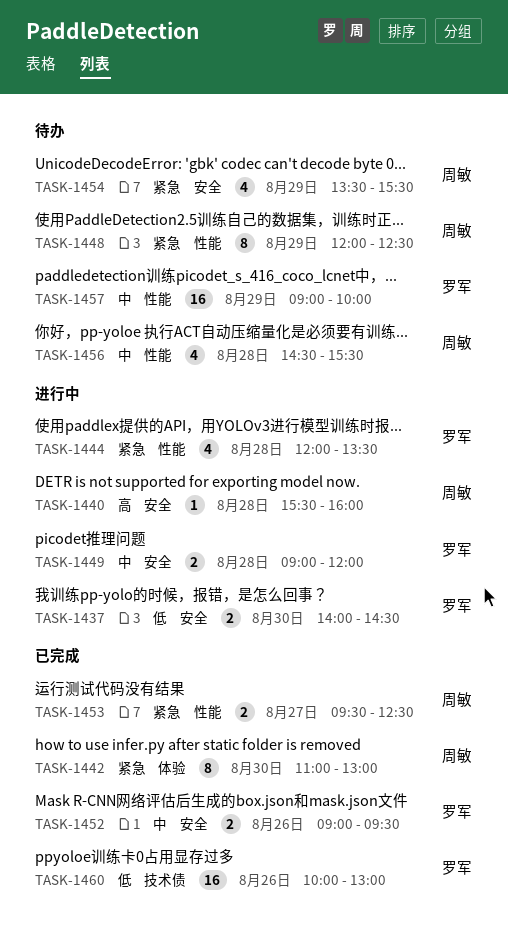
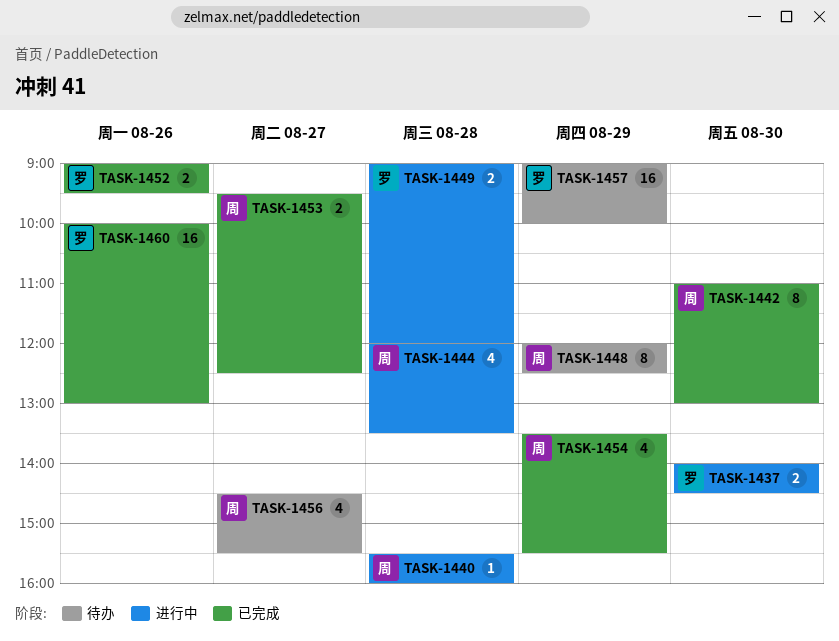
TASK-1444, owner: 罗军 -> 周敏
TASK-1454, status: 待办 -> 已完成
TASK-1456, day: Aug 28 -> Aug 27

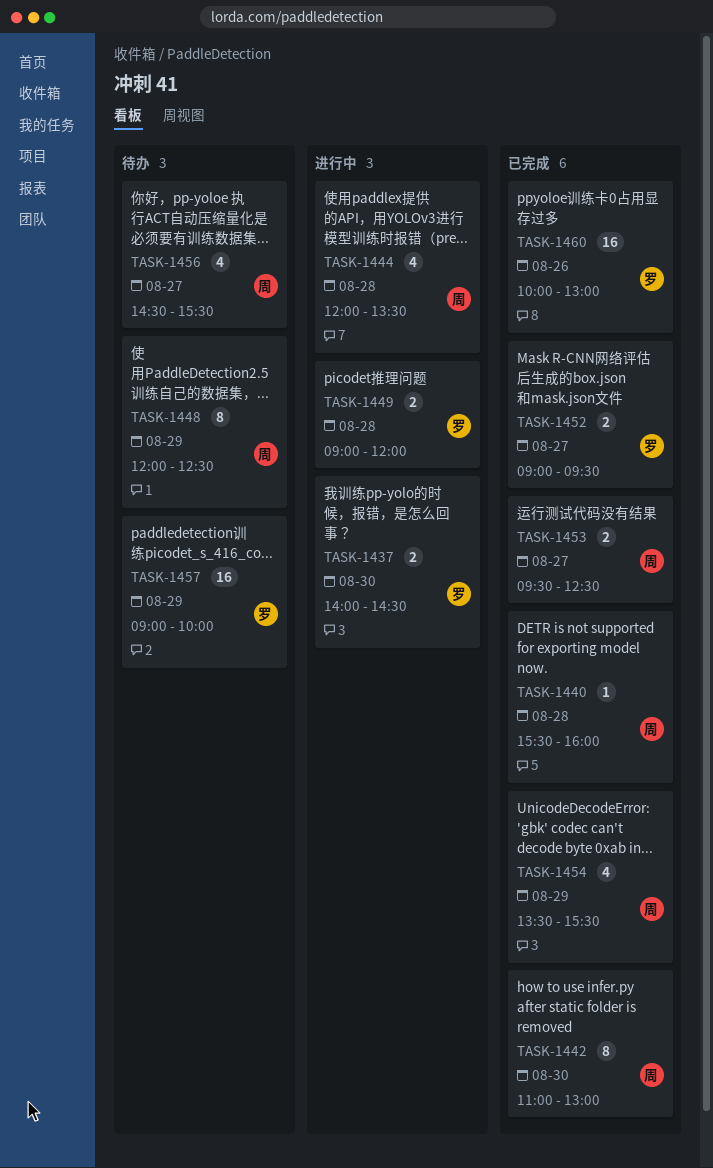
TASK-1440, status: 进行中 -> 已完成
TASK-1452, day: Aug 26 -> Aug 27

